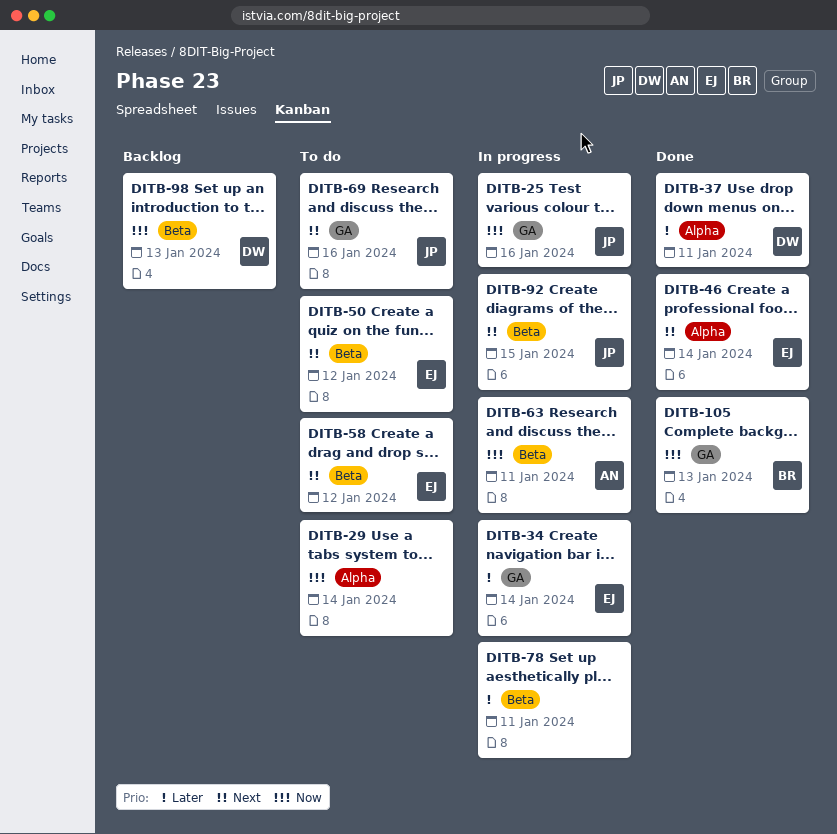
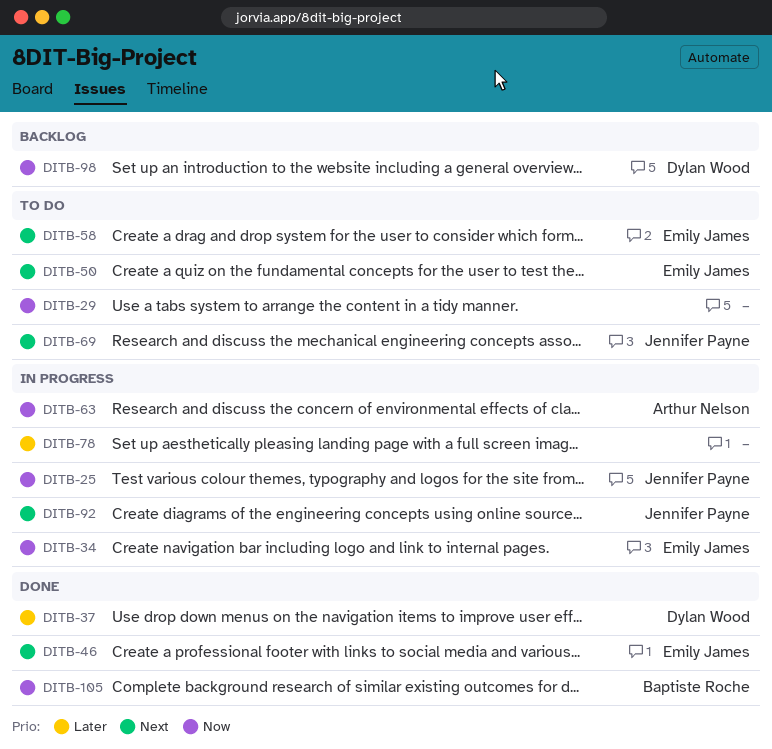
DITB-34, priority: Later -> Now

